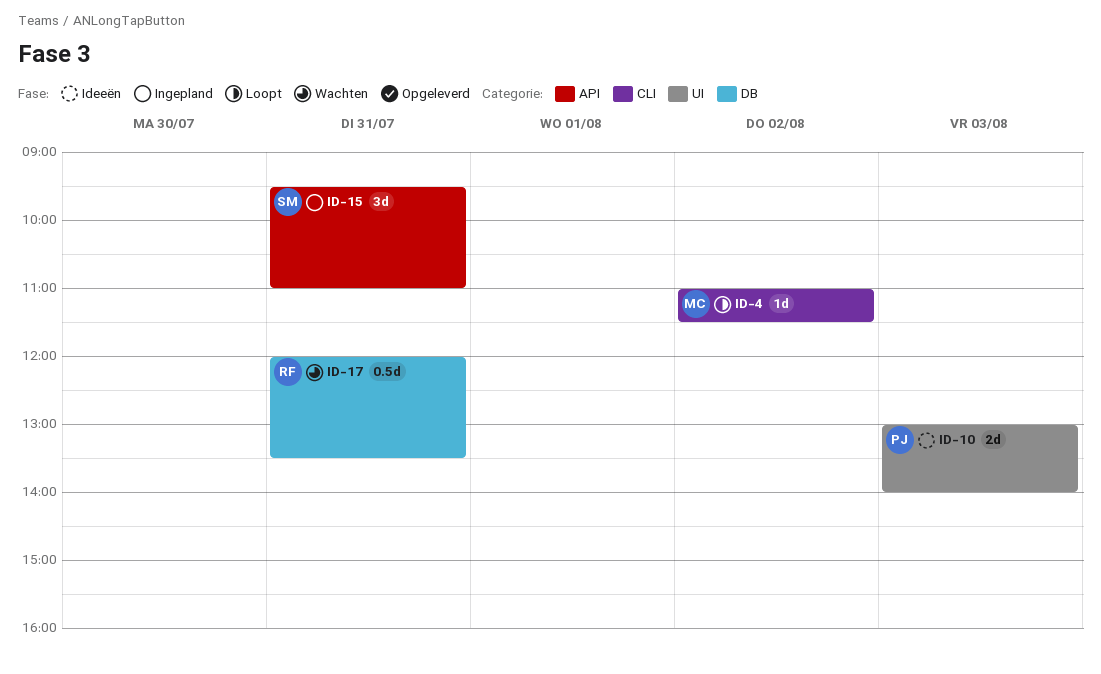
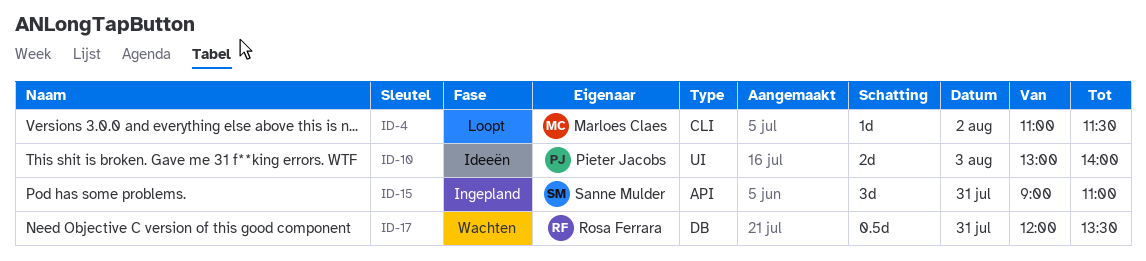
ID-15, begins: 09:30 -> 09:00

